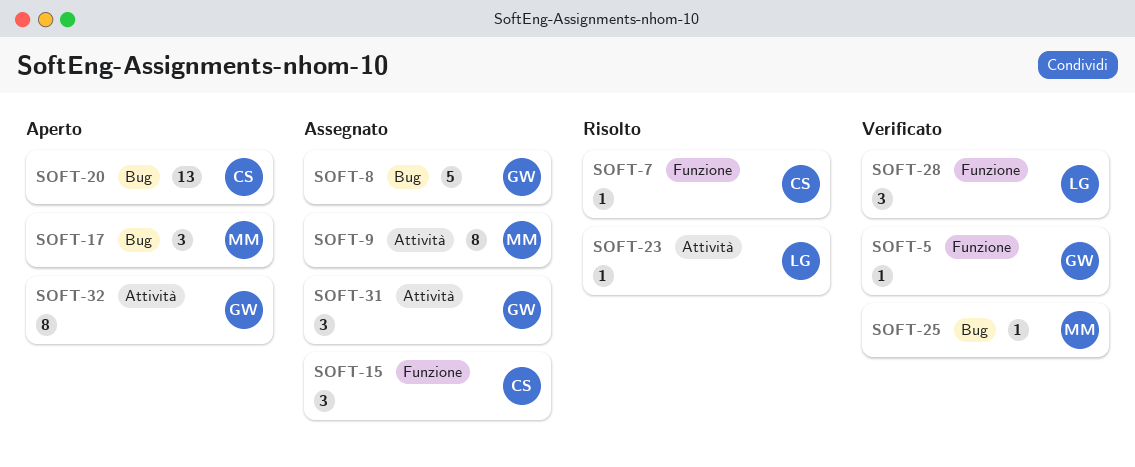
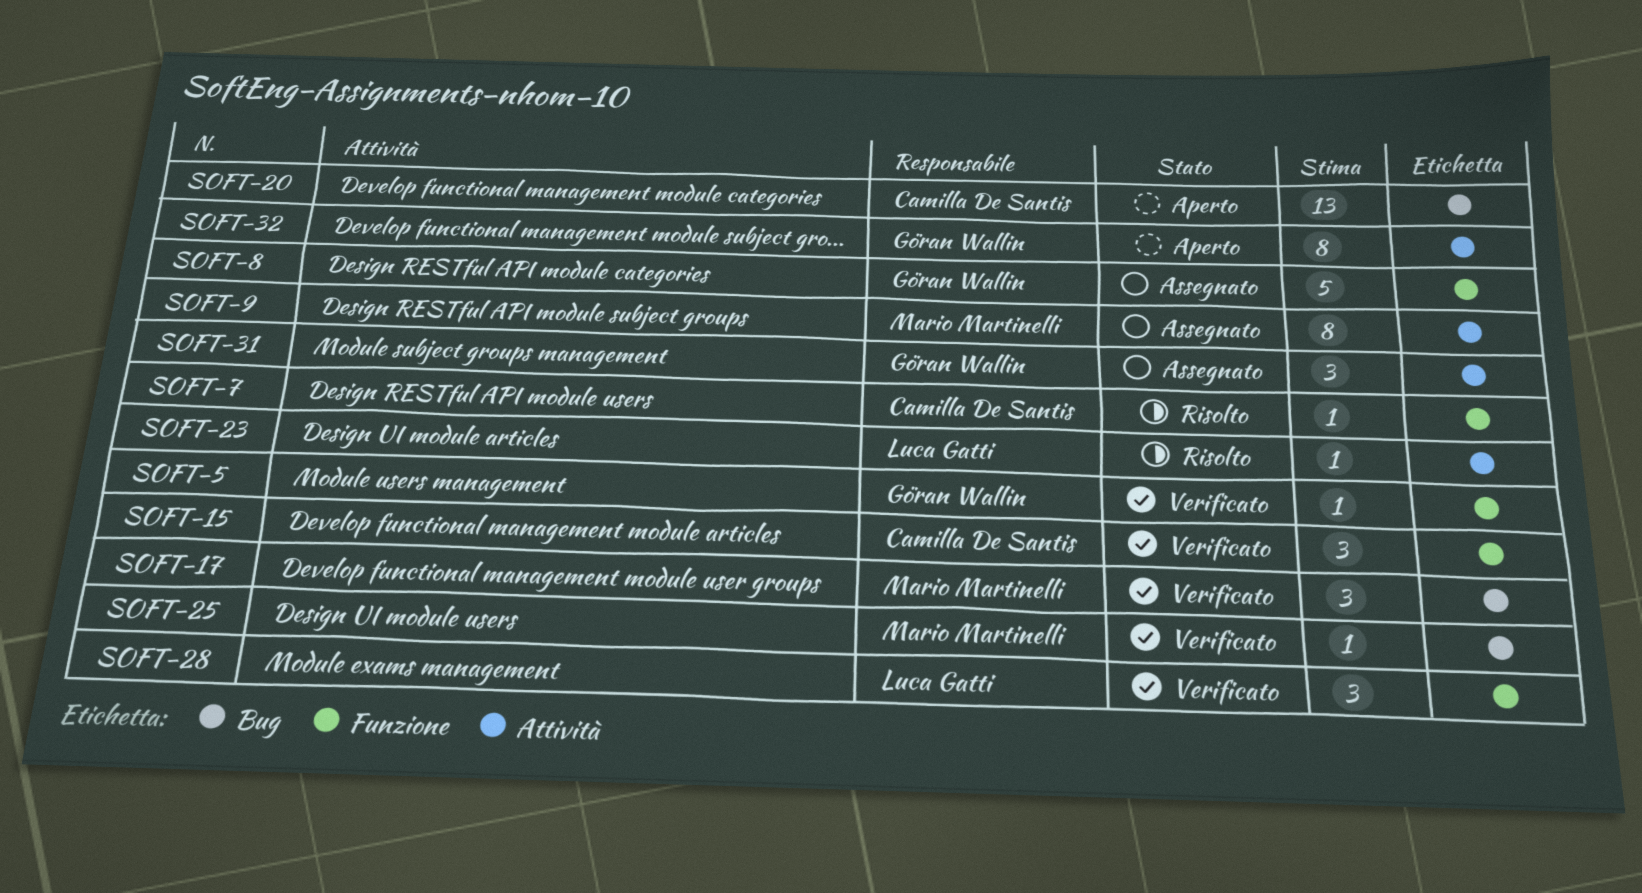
SOFT-8, label: Bug -> Funzione
SOFT-15, status: Assegnato -> Verificato
SOFT-17, status: Aperto -> Verificato

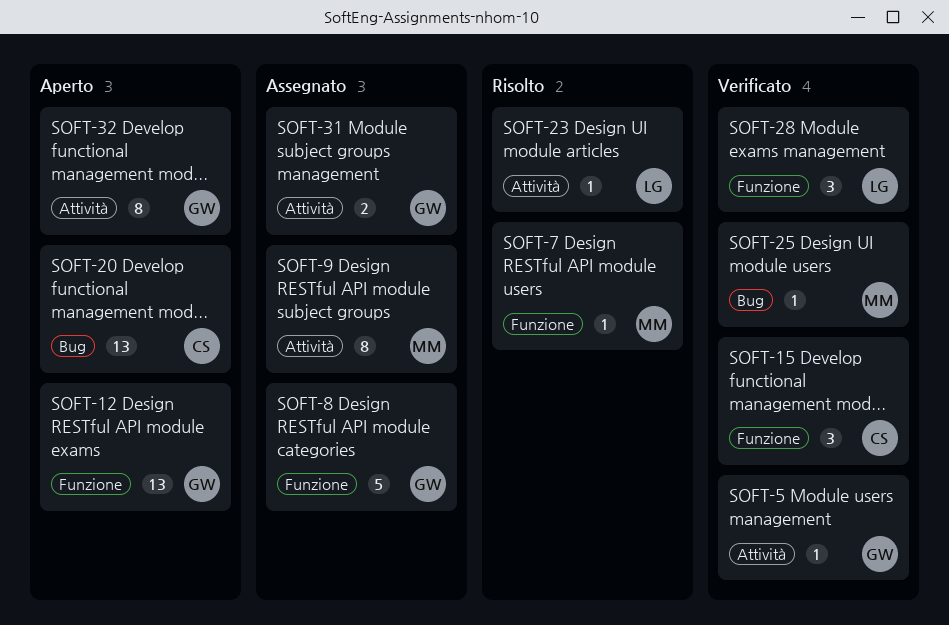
SOFT-5, label: Funzione -> Attività
SOFT-7, owner: Camilla De Santis -> Mario Martinelli
SOFT-12: none -> present
SOFT-17: present -> none
SOFT-31, estimate: 3 -> 2

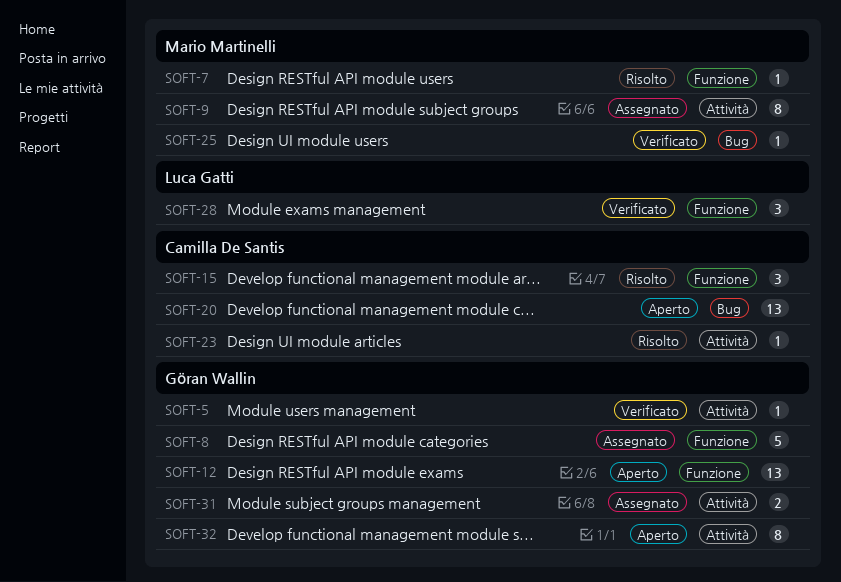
SOFT-15, status: Verificato -> Risolto
SOFT-23, owner: Luca Gatti -> Camilla De Santis

